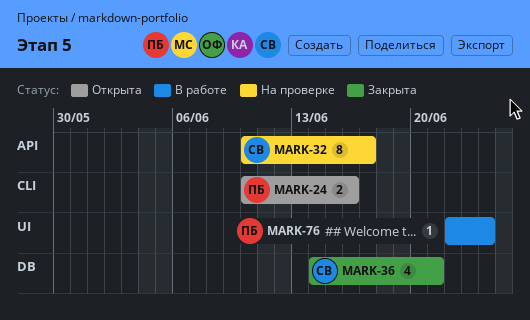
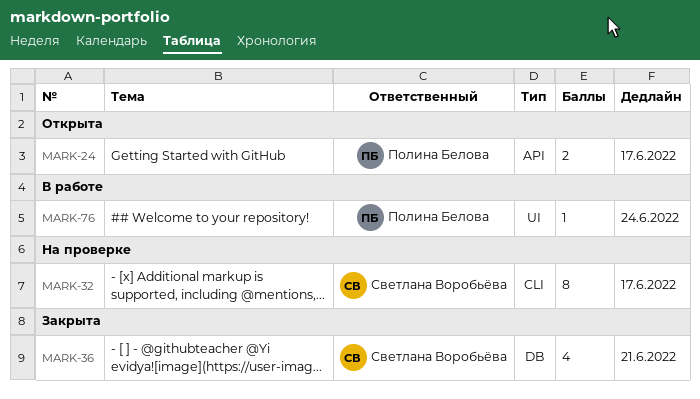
MARK-24, label: CLI -> API
MARK-24, due: Jun 16 -> Jun 17
MARK-32, label: API -> CLI

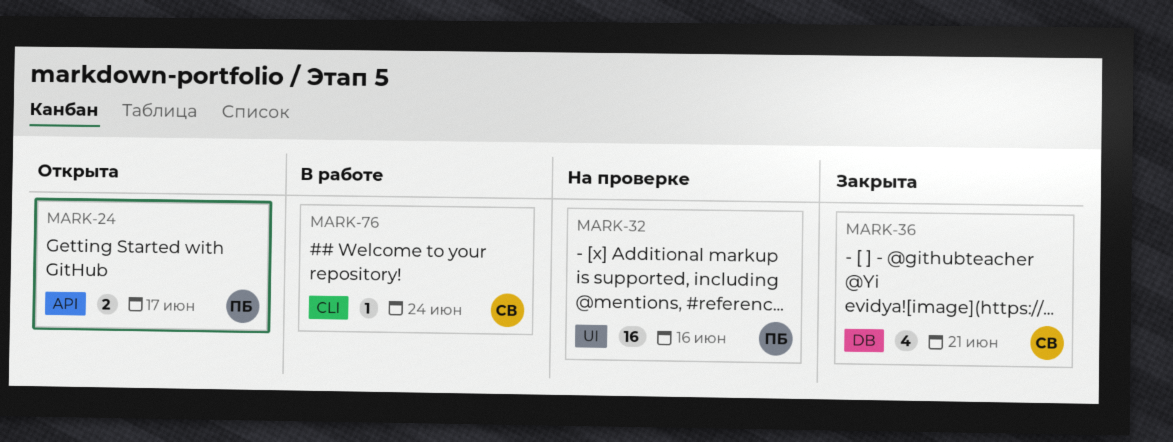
MARK-32, owner: Светлана Воробьёва -> Полина Белова
MARK-32, label: CLI -> UI
MARK-32, estimate: 8 -> 16
MARK-32, due: Jun 17 -> Jun 16
MARK-76, owner: Полина Белова -> Светлана Воробьёва
MARK-76, label: UI -> CLI

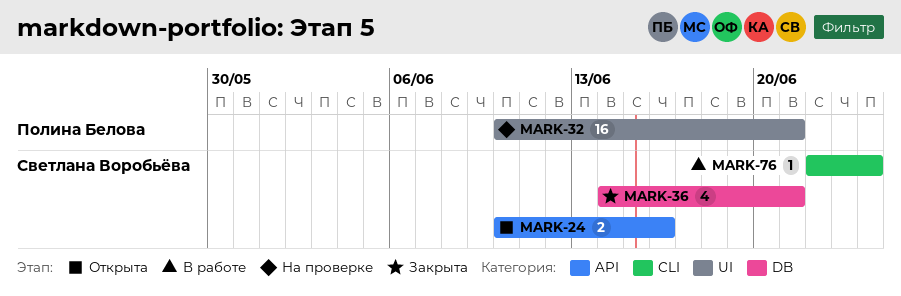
MARK-24, owner: Полина Белова -> Светлана Воробьёва
MARK-24, due: Jun 17 -> Jun 16
MARK-32, due: Jun 16 -> Jun 21

